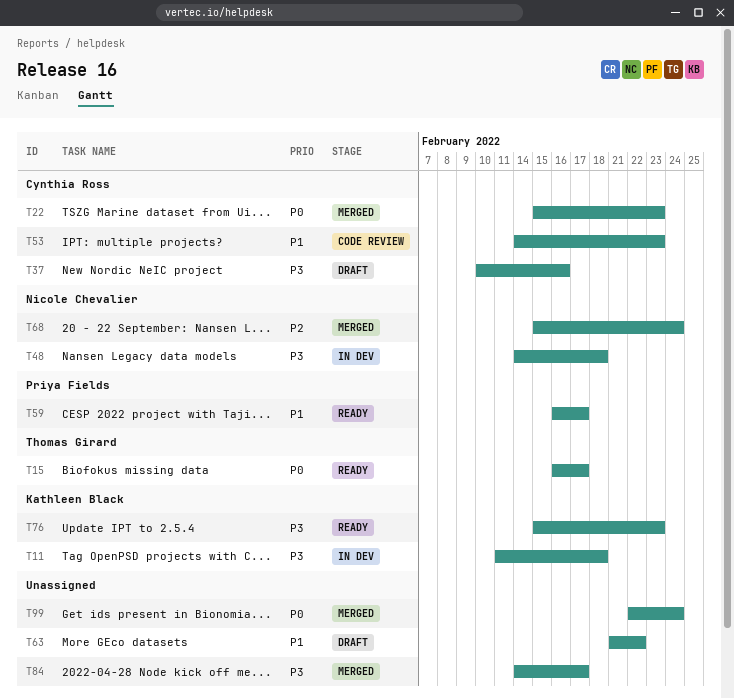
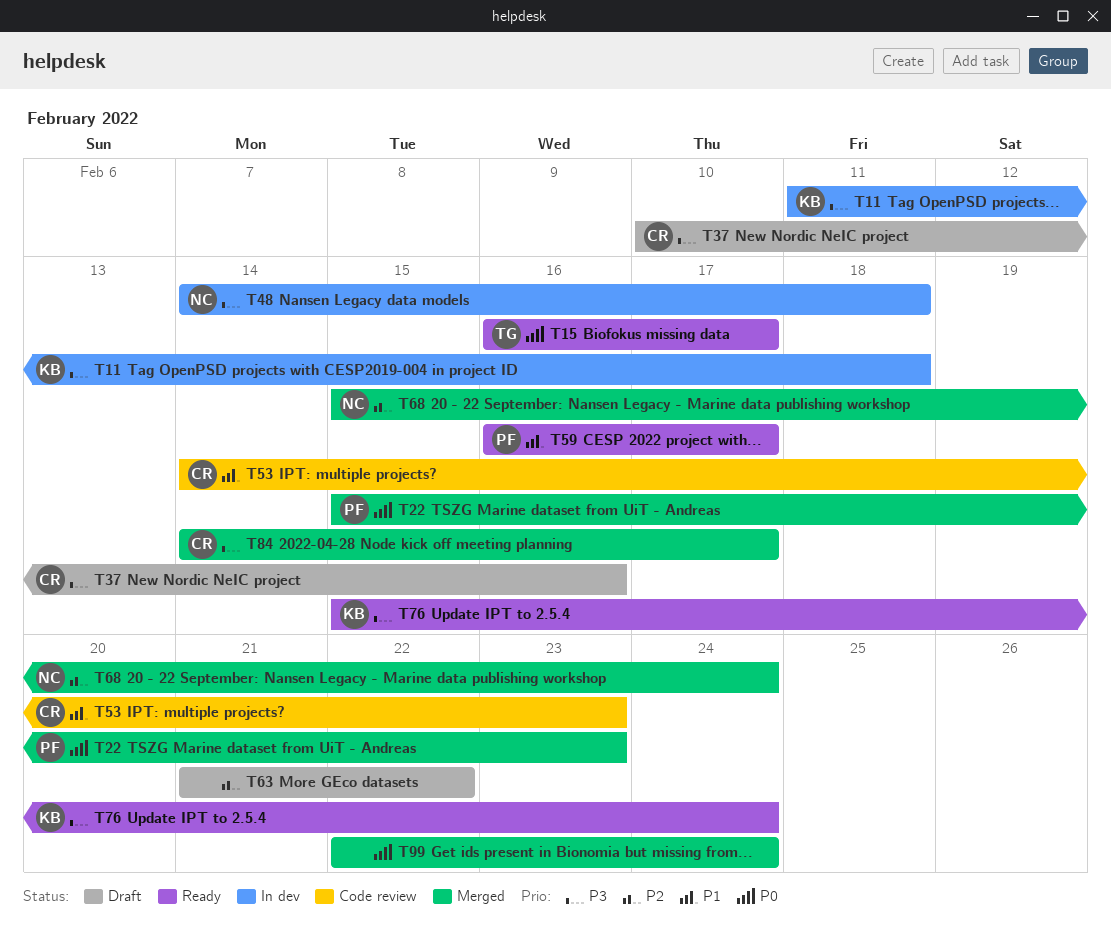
T22, owner: Cynthia Ross -> Priya Fields
T63, priority: P1 -> P2
T76, due: Feb 23 -> Feb 24
T84, owner: none -> Cynthia Ross

